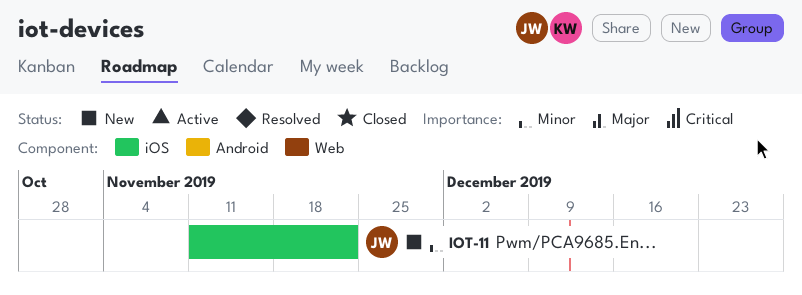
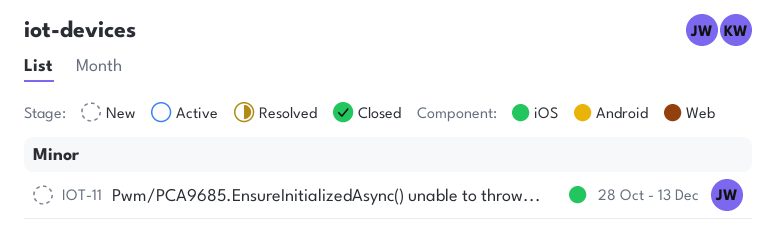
IOT-11, start: Nov 11 -> Oct 28
IOT-11, due: Nov 22 -> Dec 13

